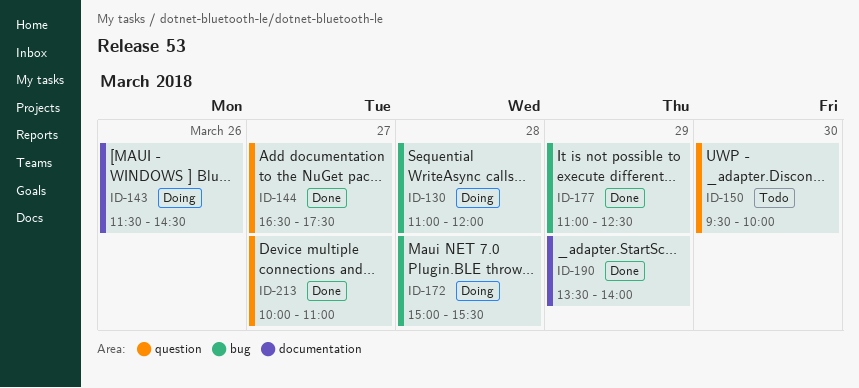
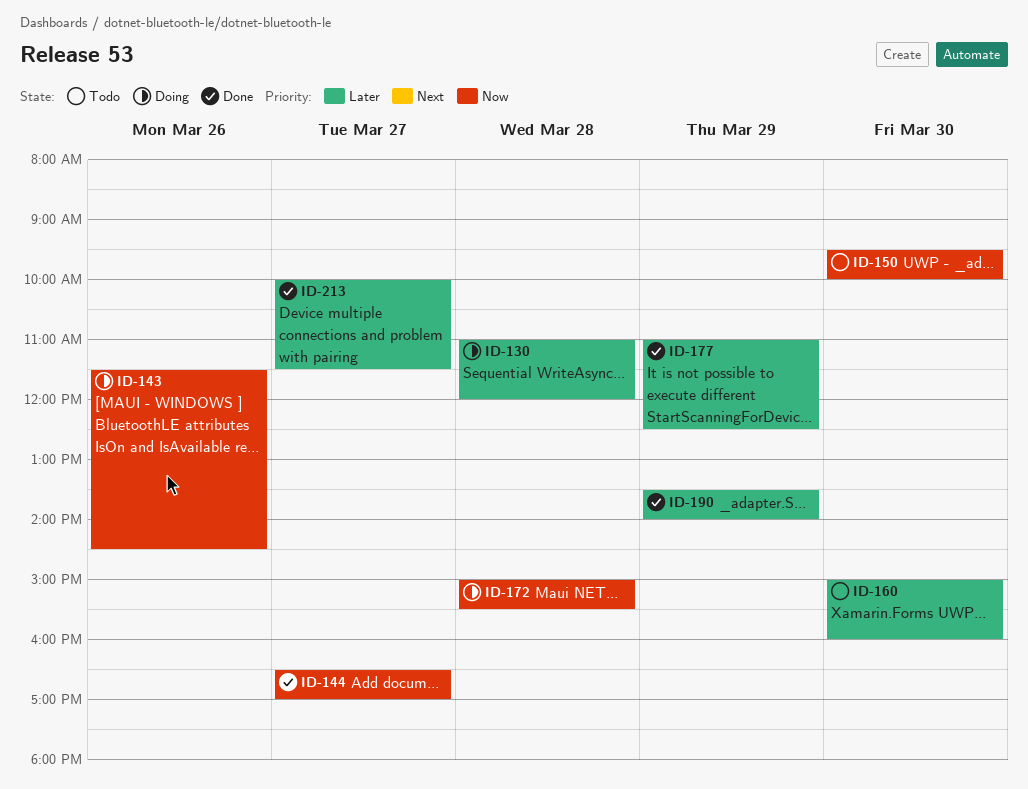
ID-144, ends: 17:30 -> 17:00
ID-160: none -> present
ID-213, ends: 11:00 -> 11:30

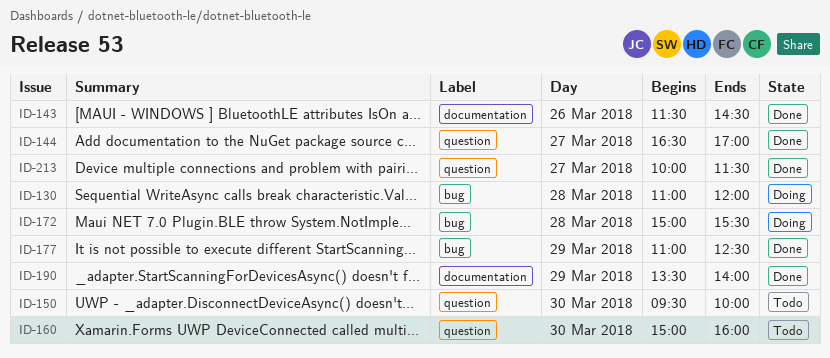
ID-143, status: Doing -> Done

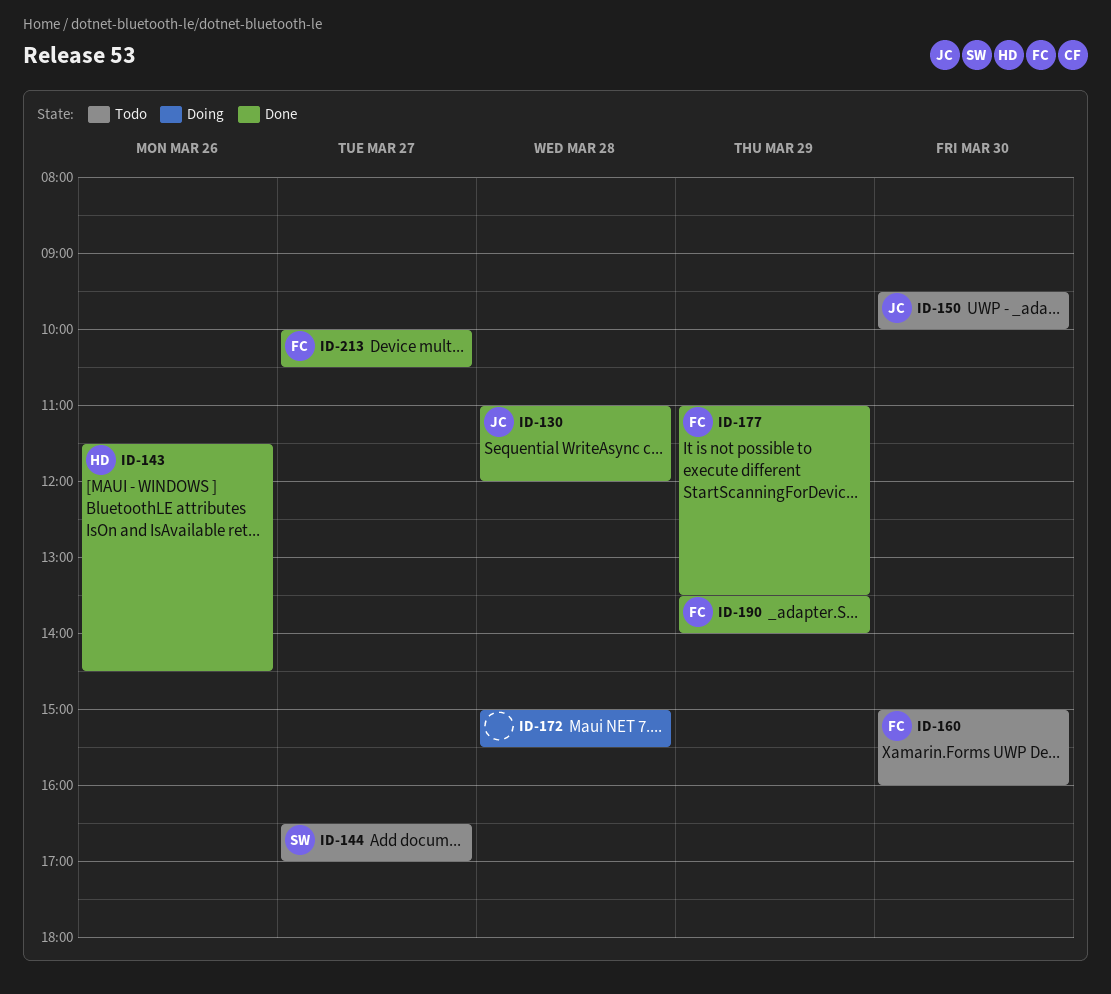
ID-130, status: Doing -> Done
ID-144, status: Done -> Todo
ID-177, ends: 12:30 -> 13:30
ID-213, ends: 11:30 -> 10:30

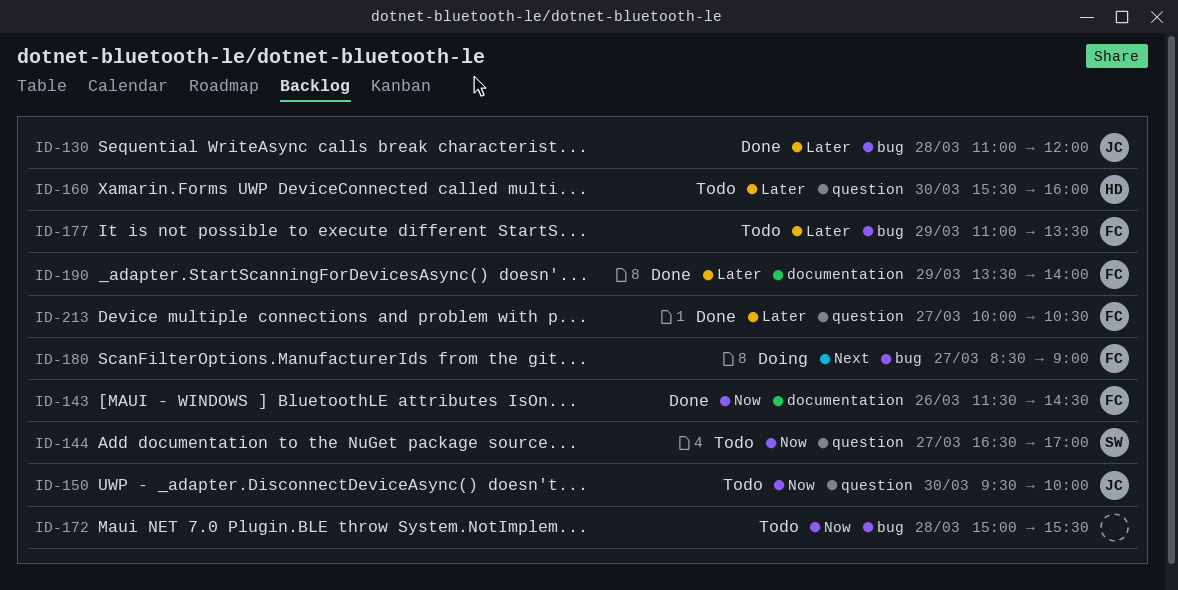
ID-143, owner: HD -> FC
ID-160, owner: FC -> HD
ID-160, begins: 15:00 -> 15:30
ID-172, status: Doing -> Todo
ID-177, status: Done -> Todo
ID-180: none -> present

